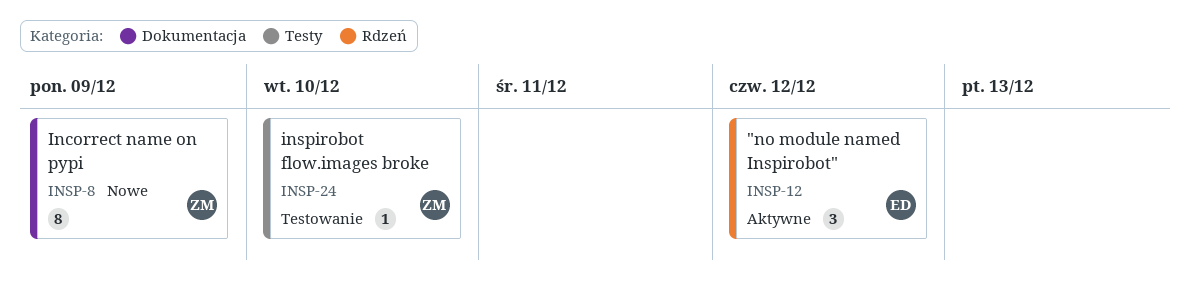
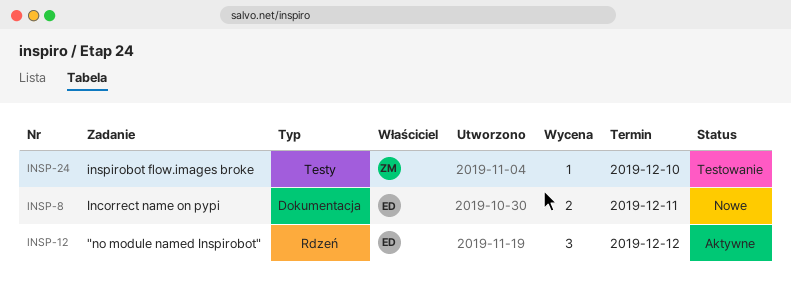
INSP-8, owner: ZM -> ED
INSP-8, estimate: 8 -> 2
INSP-8, due: Dec 9 -> Dec 11

